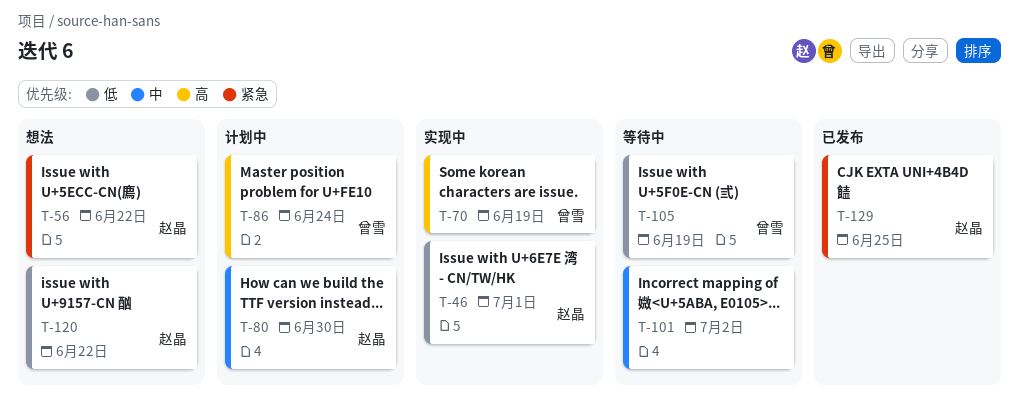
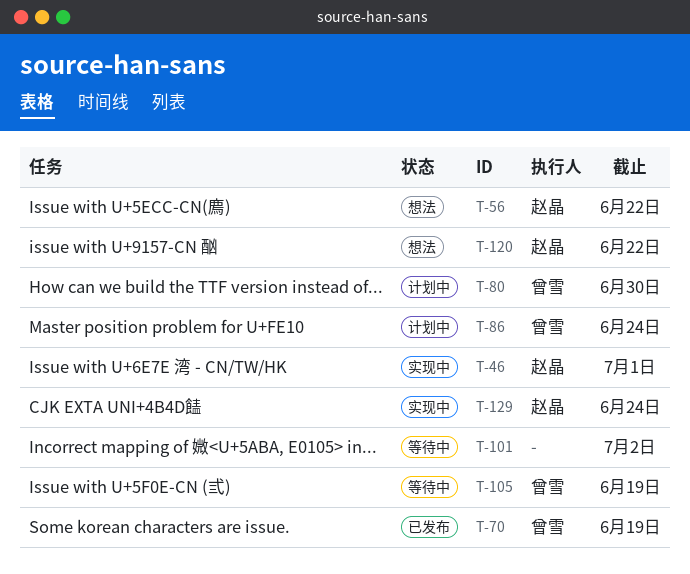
T-70, status: 实现中 -> 已发布
T-80, owner: 赵晶 -> 曾雪
T-129, status: 已发布 -> 实现中
T-129, due: Jun 25 -> Jun 24

